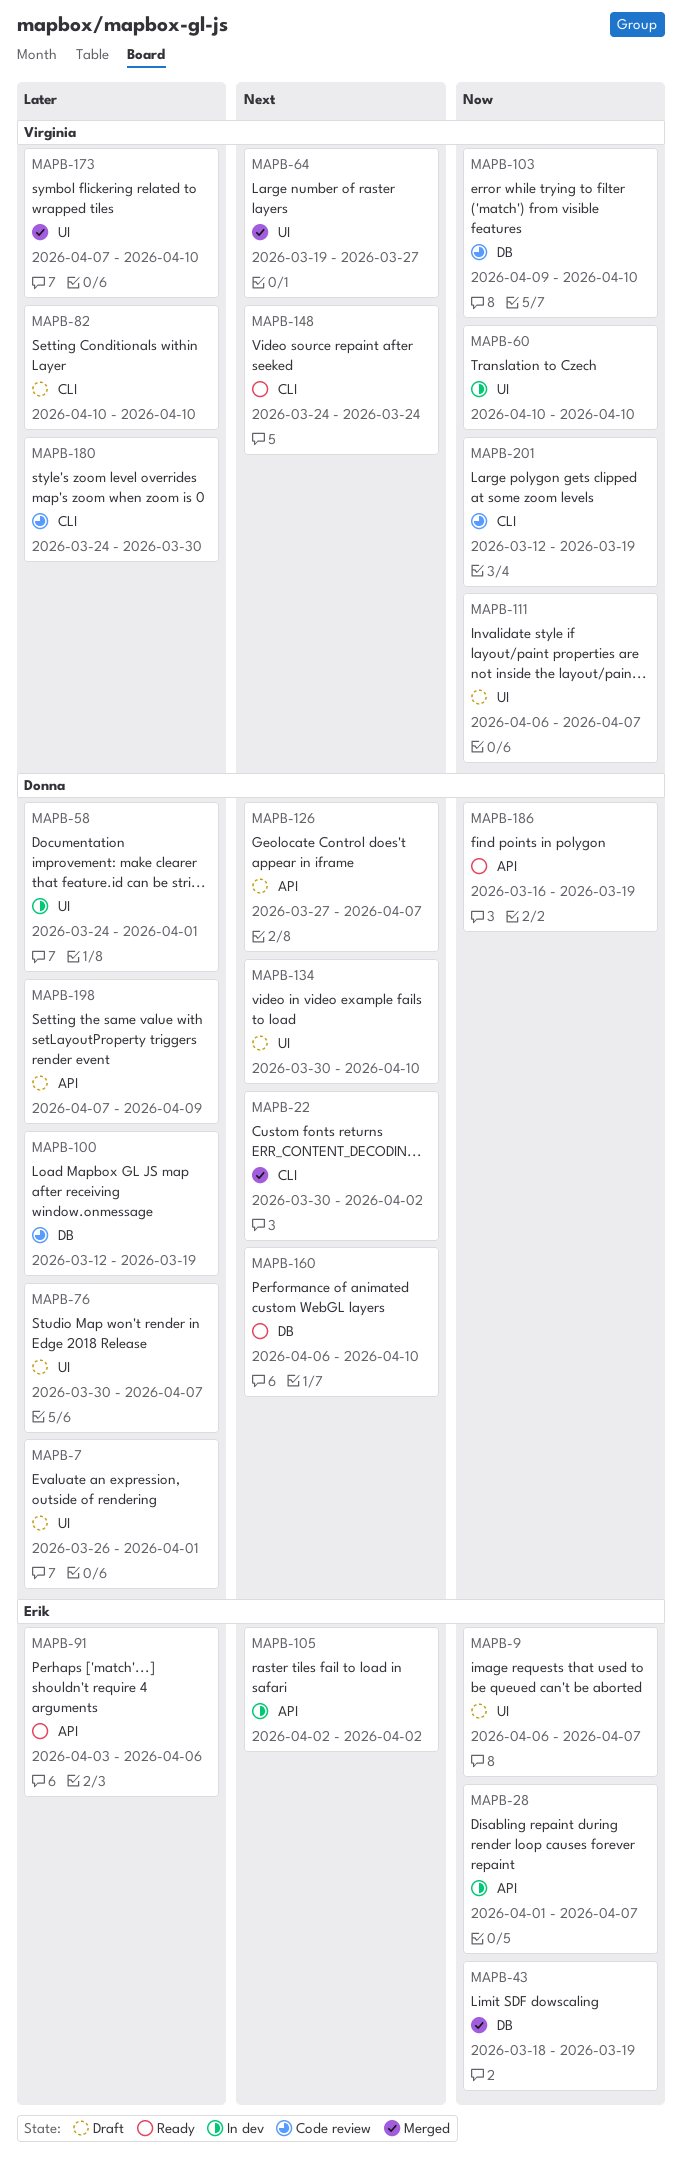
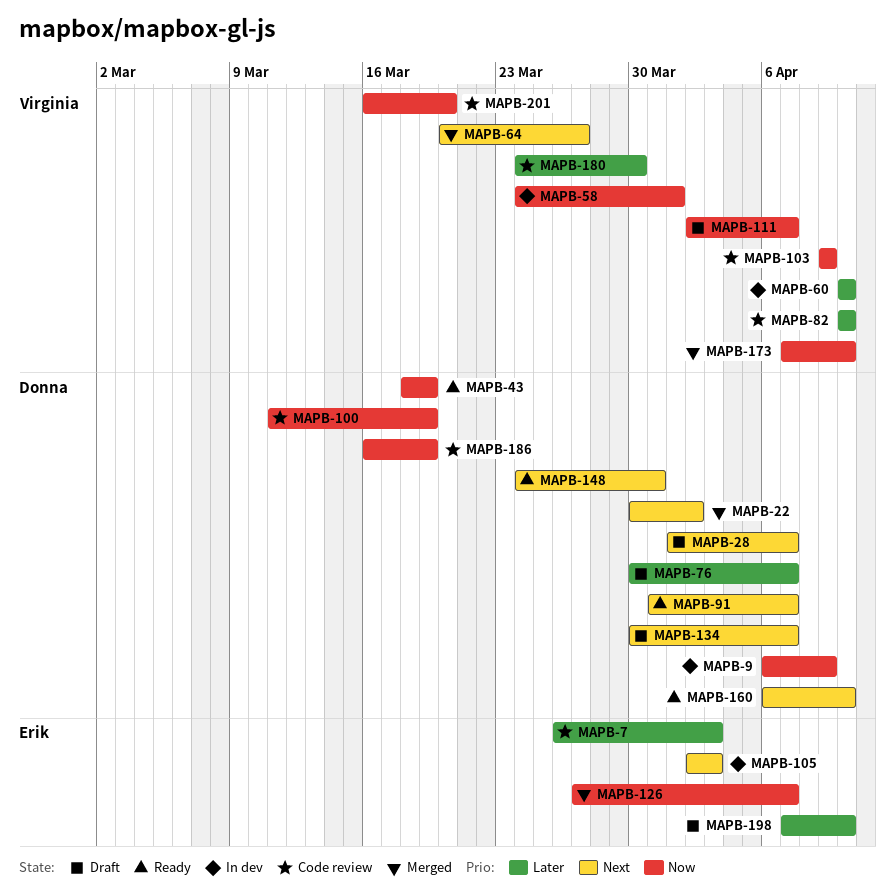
MAPB-7, status: Draft -> Code review
MAPB-7, owner: Donna -> Erik
MAPB-7, due: Apr 1 -> Apr 3
MAPB-9, status: Draft -> In dev
MAPB-9, owner: Erik -> Donna
MAPB-9, due: Apr 7 -> Apr 9
MAPB-28, status: In dev -> Draft
MAPB-28, owner: Erik -> Donna
MAPB-28, priority: Now -> Next
MAPB-43, status: Merged -> Ready
MAPB-43, owner: Erik -> Donna
MAPB-58, owner: Donna -> Virginia
MAPB-58, priority: Later -> Now
MAPB-60, priority: Now -> Later
MAPB-64, start: Mar 19 -> Mar 20
MAPB-82, status: Draft -> Code review
MAPB-91, owner: Erik -> Donna
MAPB-91, priority: Later -> Next
MAPB-91, start: Apr 3 -> Mar 31
MAPB-91, due: Apr 6 -> Apr 7
MAPB-100, priority: Later -> Now
MAPB-100, start: Mar 12 -> Mar 11
MAPB-103, due: Apr 10 -> Apr 9
MAPB-105, due: Apr 2 -> Apr 3
MAPB-111, start: Apr 6 -> Apr 2
MAPB-126, status: Draft -> Merged
MAPB-126, owner: Donna -> Erik
MAPB-126, priority: Next -> Now
MAPB-134, due: Apr 10 -> Apr 7
MAPB-148, owner: Virginia -> Donna
MAPB-148, due: Mar 24 -> Mar 31
MAPB-173, priority: Later -> Now
MAPB-186, status: Ready -> Code review
MAPB-198, owner: Donna -> Erik
MAPB-198, due: Apr 9 -> Apr 10
MAPB-201, start: Mar 12 -> Mar 16
MAPB-201, due: Mar 19 -> Mar 20

